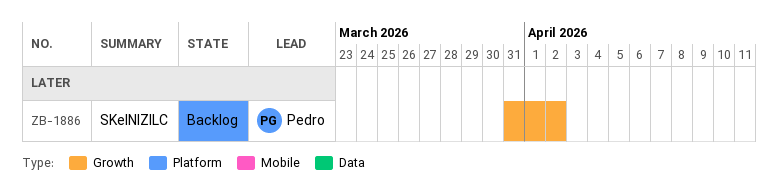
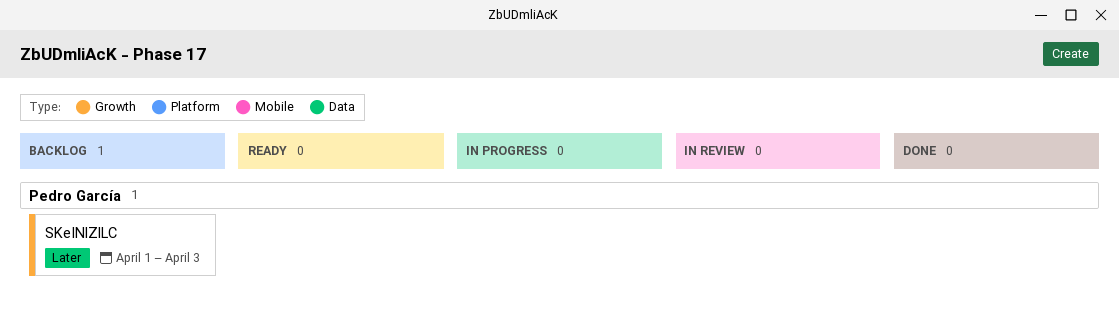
SKeINlZlLC, start: Mar 31 -> Apr 1
SKeINlZlLC, due: Apr 2 -> Apr 3

